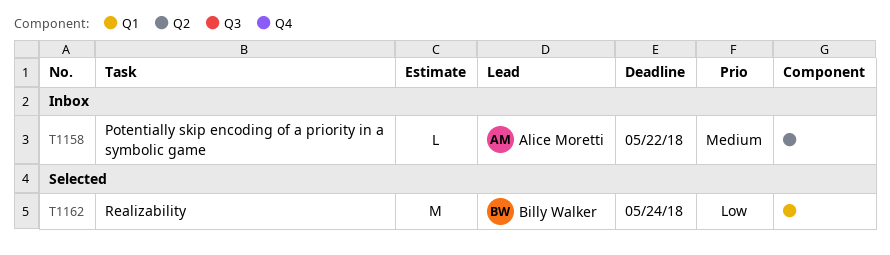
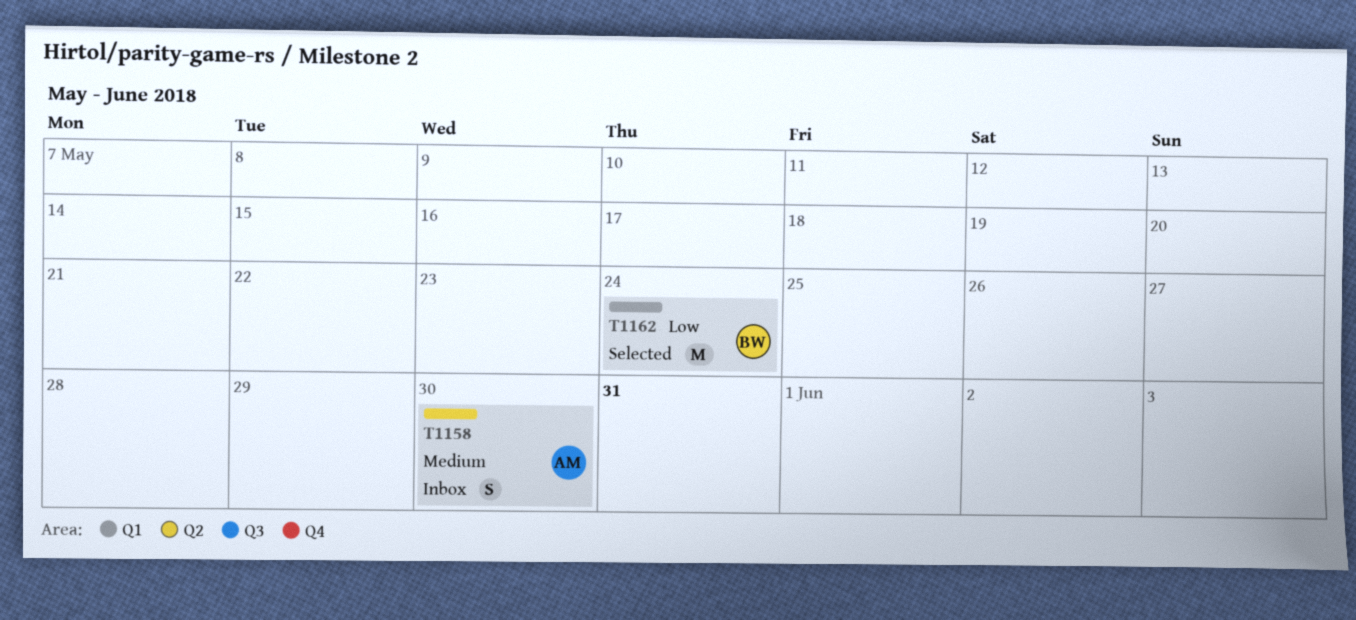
T1158, estimate: L -> S
T1158, due: May 22 -> May 30

